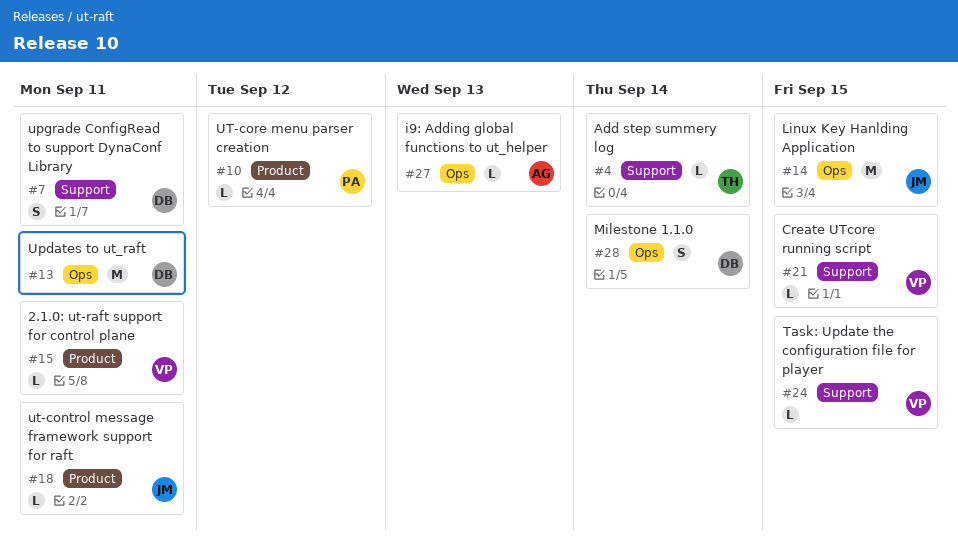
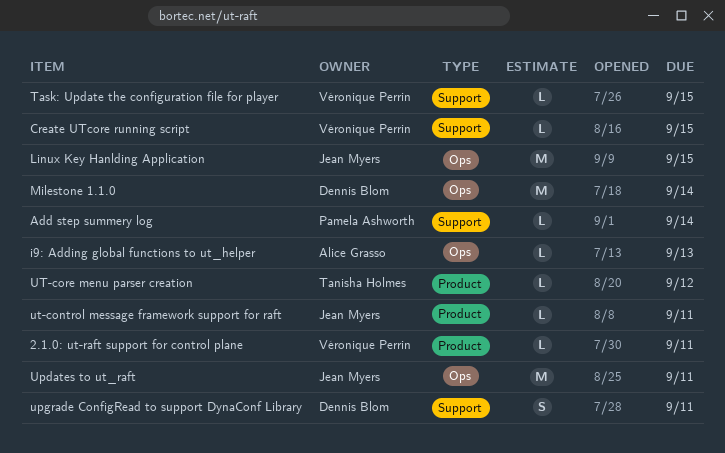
Add step summery log, owner: Tanisha Holmes -> Pamela Ashworth
Milestone 1.1.0, estimate: S -> M
Updates to ut_raft, owner: Dennis Blom -> Jean Myers
UT-core menu parser creation, owner: Pamela Ashworth -> Tanisha Holmes

